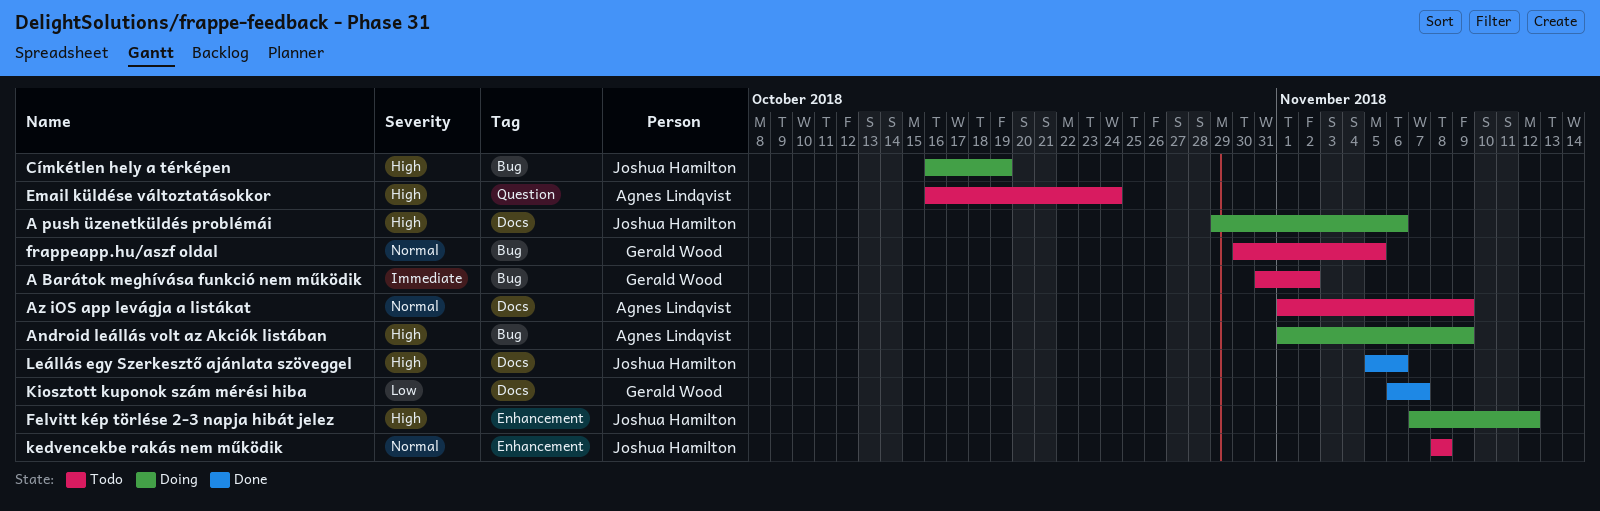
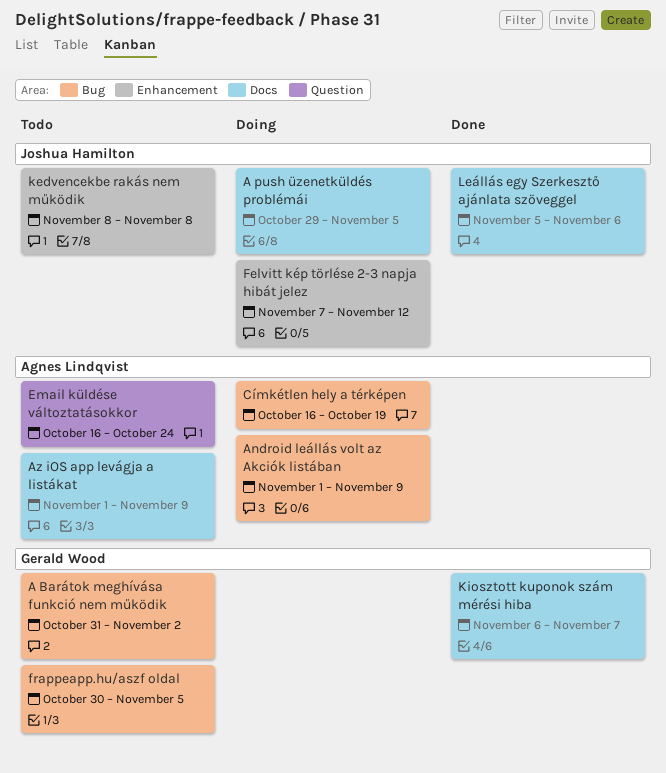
A push üzenetküldés problémái, due: Nov 6 -> Nov 5
Címkétlen hely a térképen, owner: Joshua Hamilton -> Agnes Lindqvist

